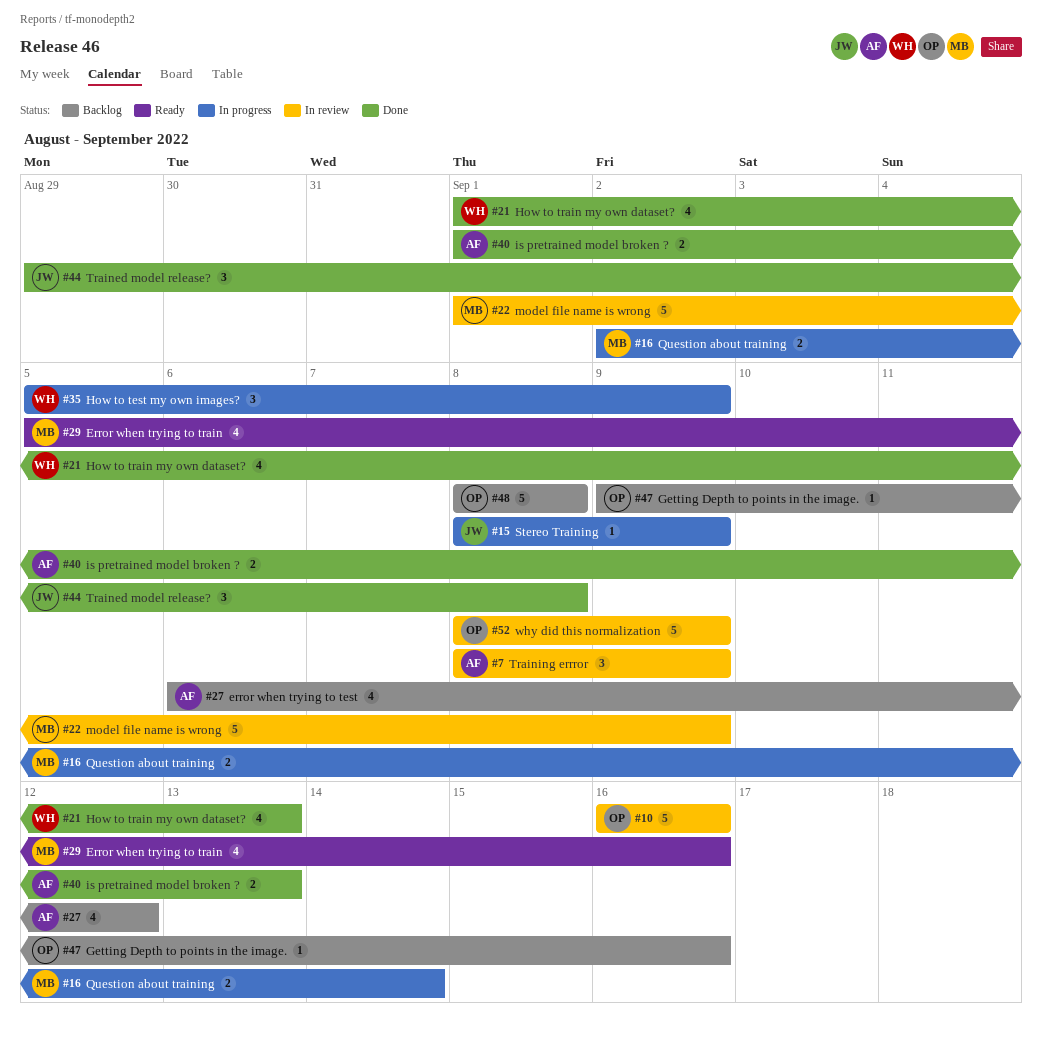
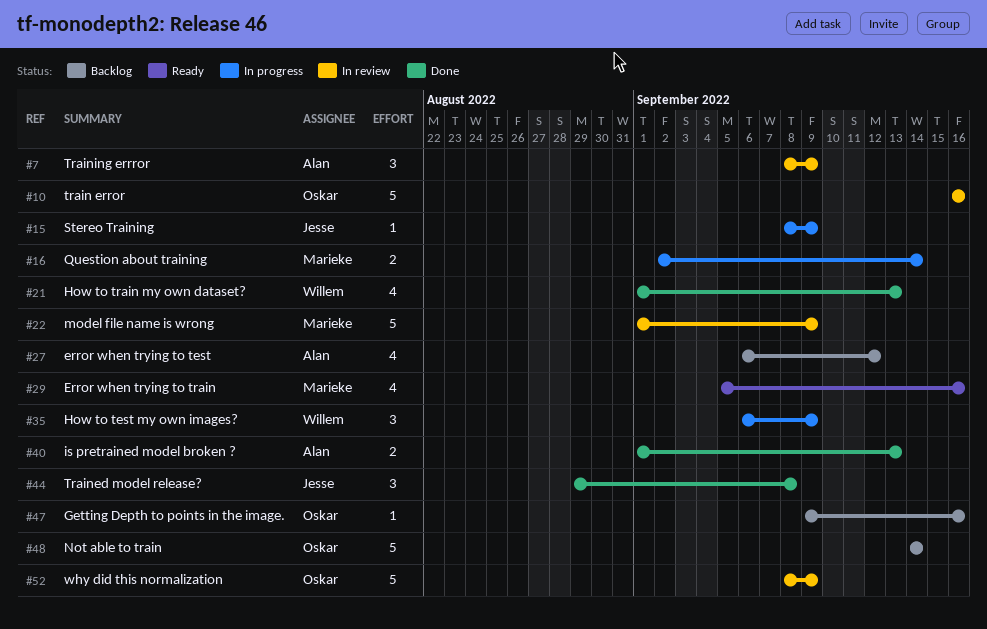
#35, start: Sep 5 -> Sep 6
#48, start: Sep 8 -> Sep 14
#48, due: Sep 8 -> Sep 14

